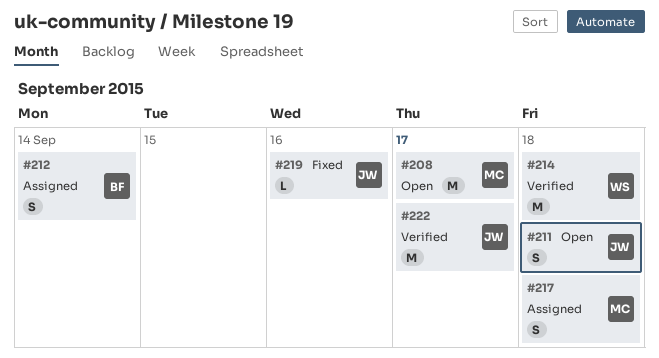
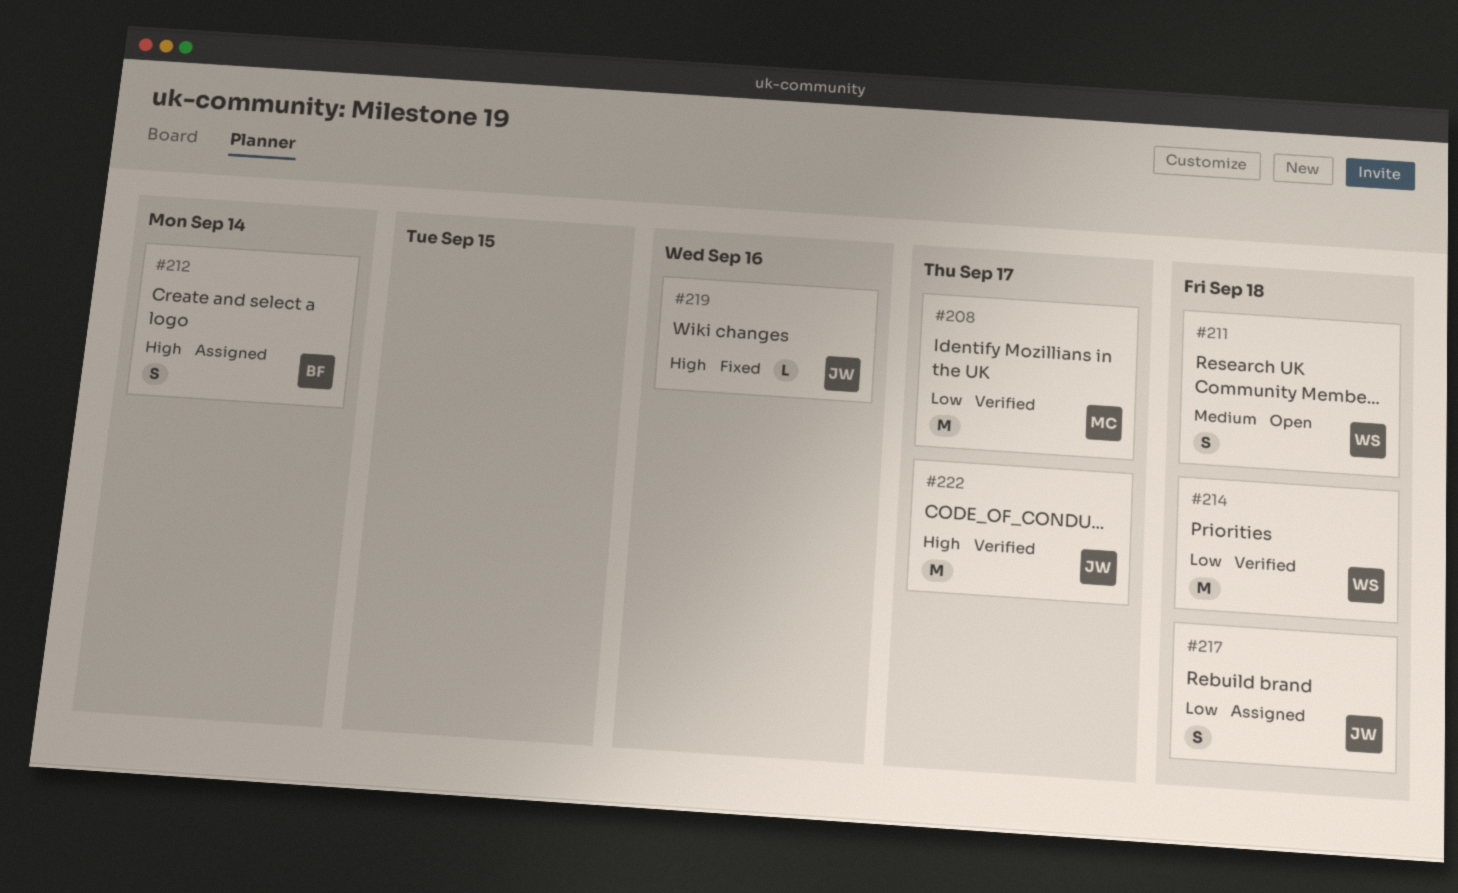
#208, status: Open -> Verified
#211, owner: JW -> WS
#217, owner: MC -> JW

